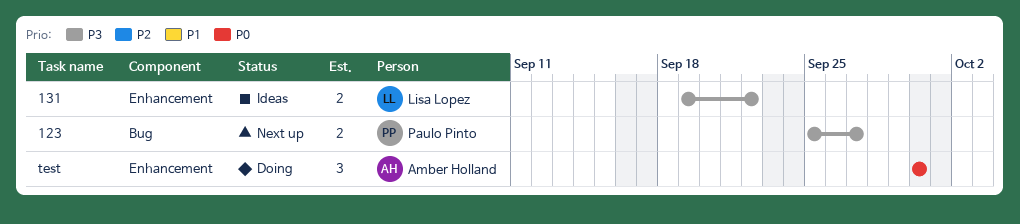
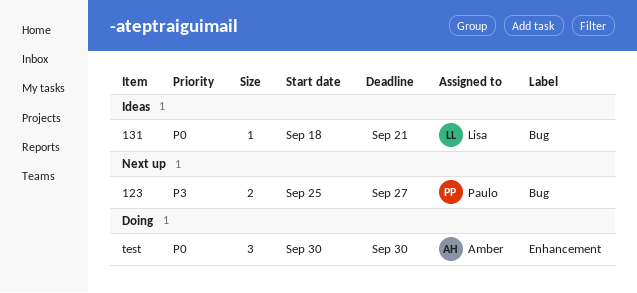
131, priority: P3 -> P0
131, label: Enhancement -> Bug
131, estimate: 2 -> 1
131, start: Sep 19 -> Sep 18
131, due: Sep 22 -> Sep 21

